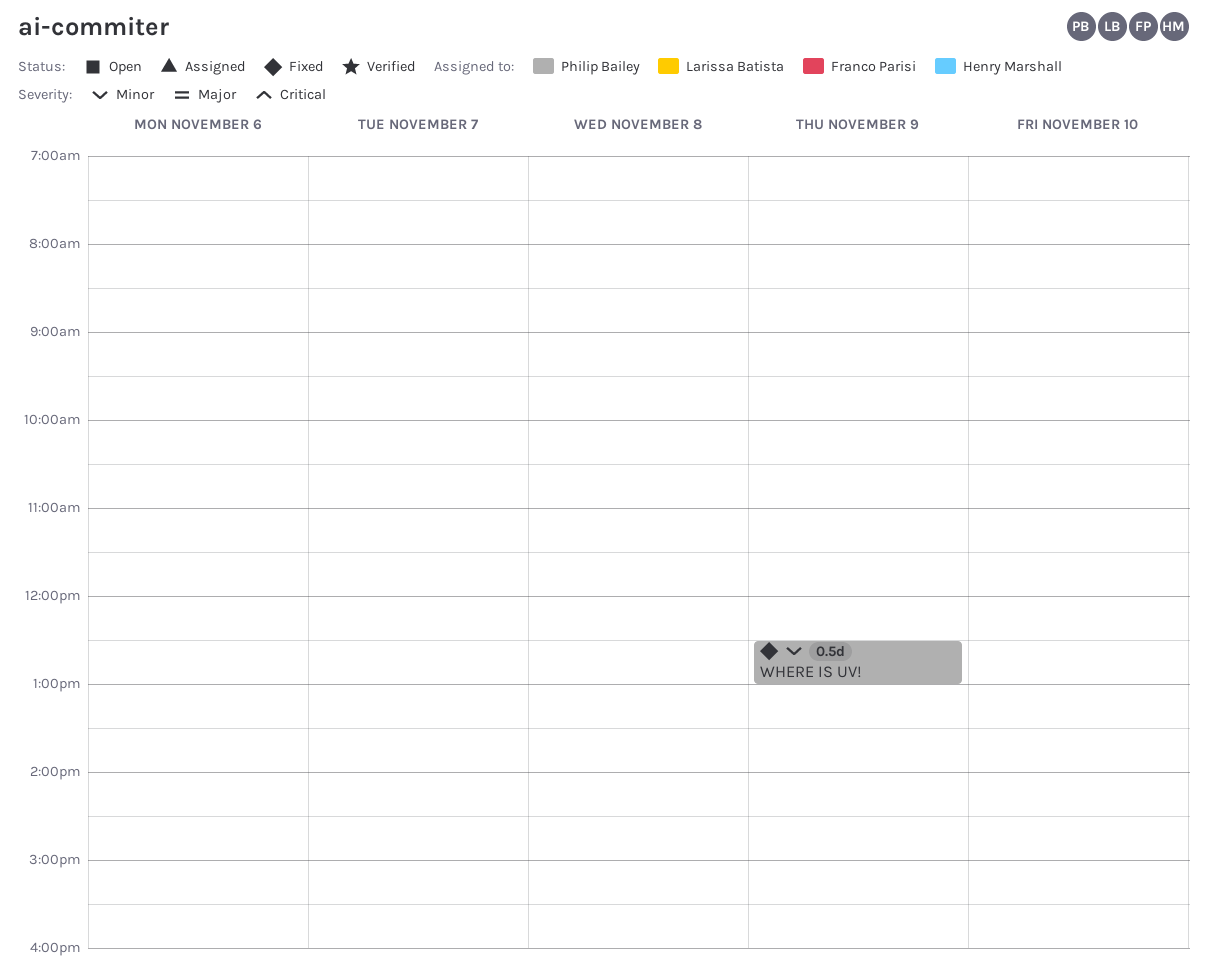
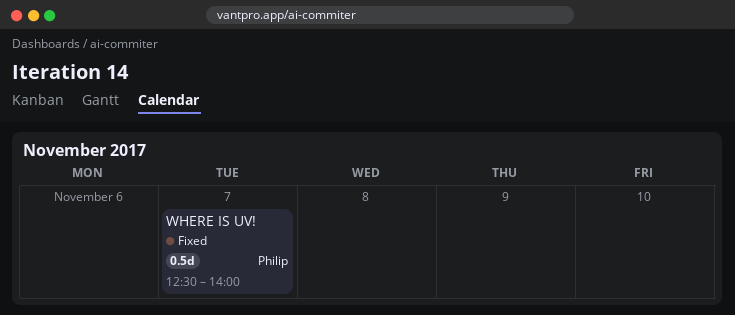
WHERE IS UV!, day: Nov 9 -> Nov 7
WHERE IS UV!, ends: 13:00 -> 14:00

